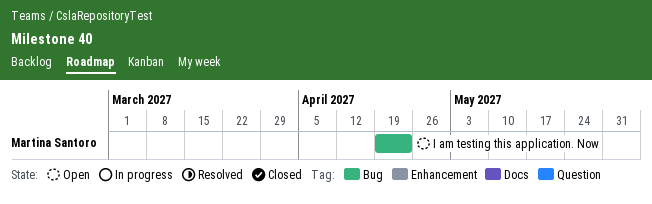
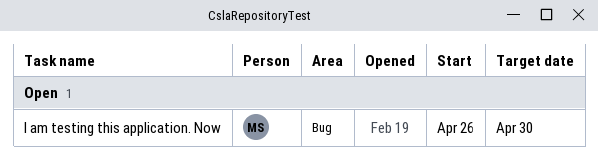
I am testing this application. Now, start: Apr 19 -> Apr 26
I am testing this application. Now, due: Apr 23 -> Apr 30

